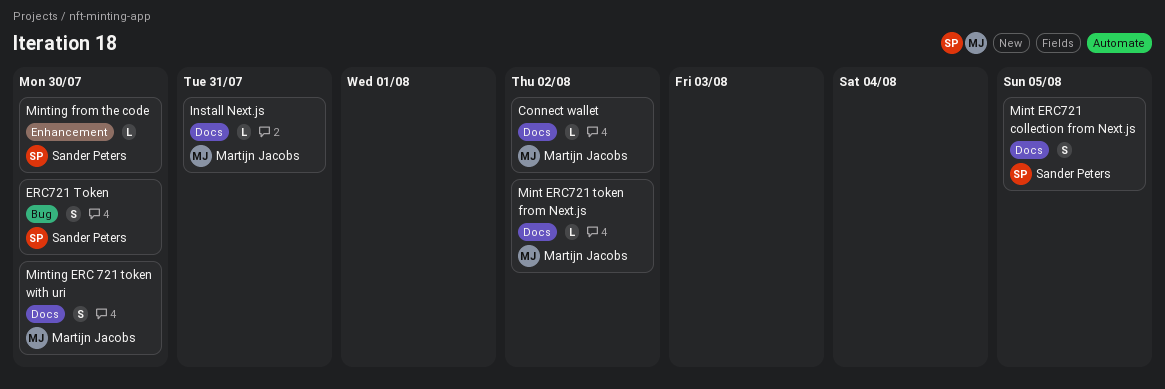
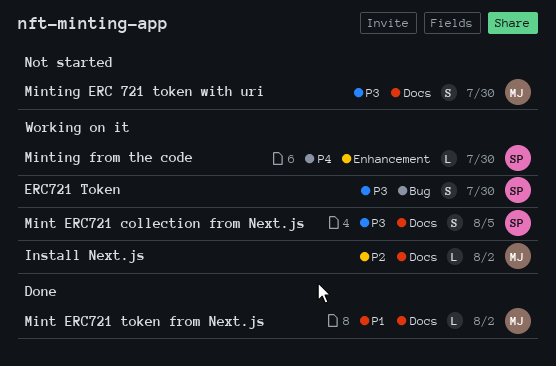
Connect wallet: present -> none
Install Next.js, due: Jul 31 -> Aug 2

